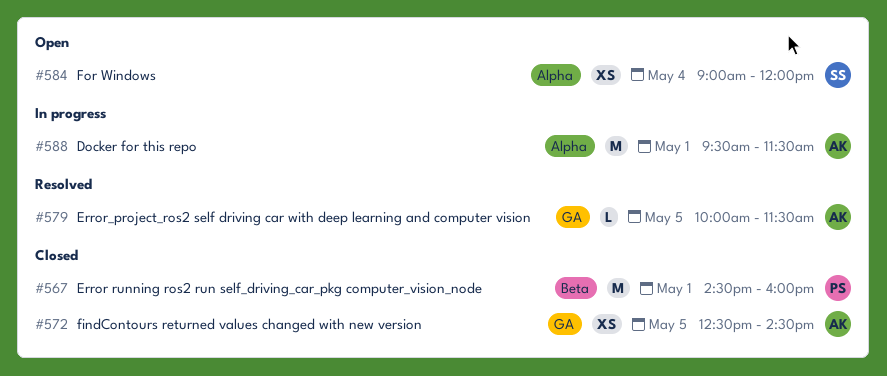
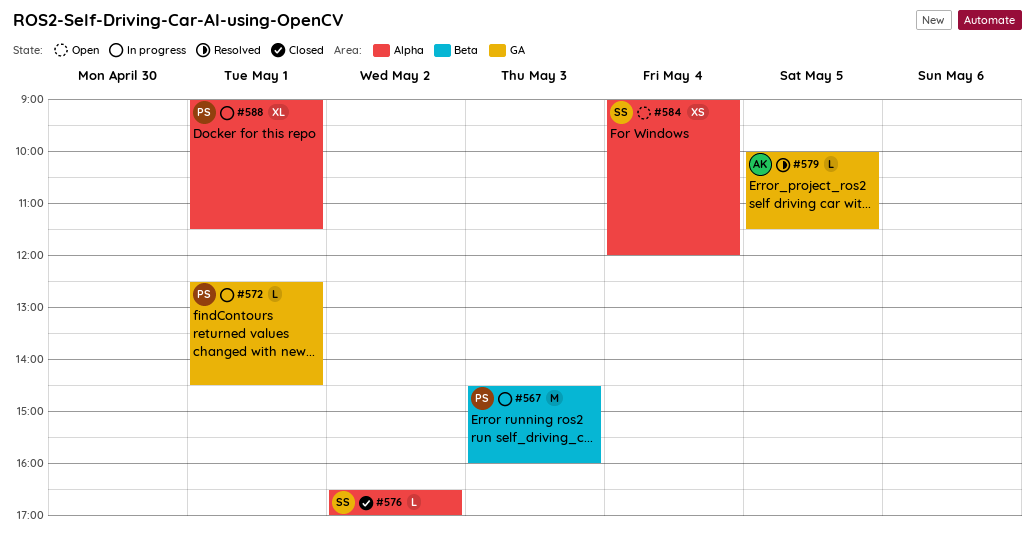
#567, status: Closed -> In progress
#567, day: May 1 -> May 3
#572, status: Closed -> In progress
#572, owner: AK -> PS
#572, estimate: XS -> L
#572, day: May 5 -> May 1
#576: none -> present
#588, owner: AK -> PS
#588, estimate: M -> XL
#588, begins: 09:30 -> 09:00

